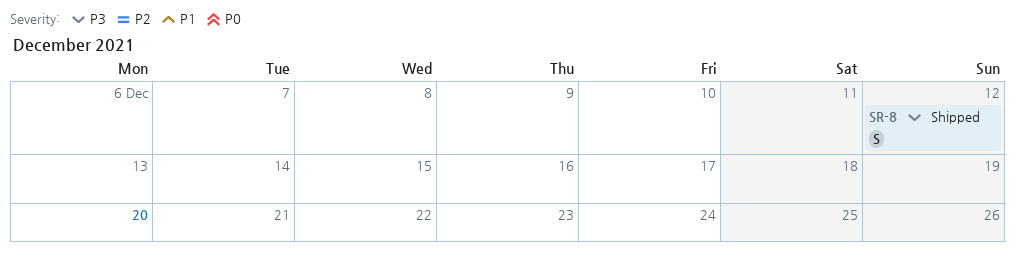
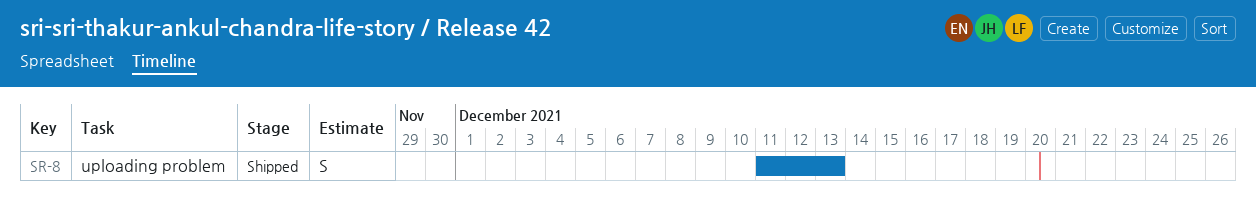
SR-8, due: Dec 12 -> Dec 13

